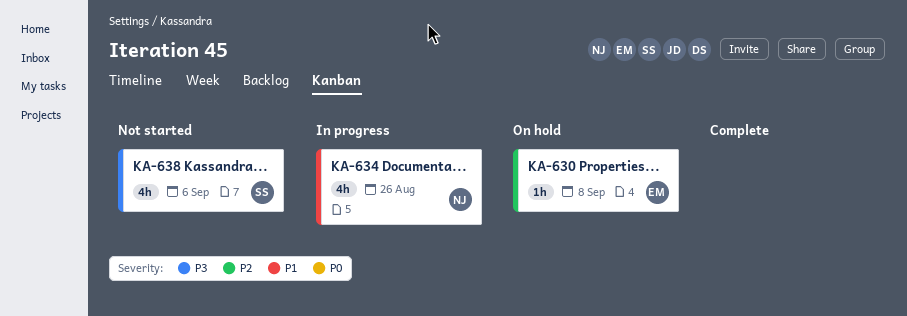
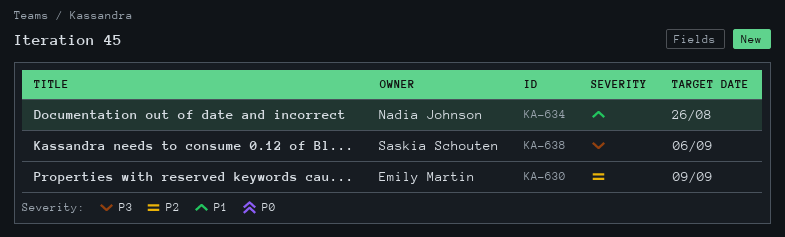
KA-630, due: Sep 8 -> Sep 9

